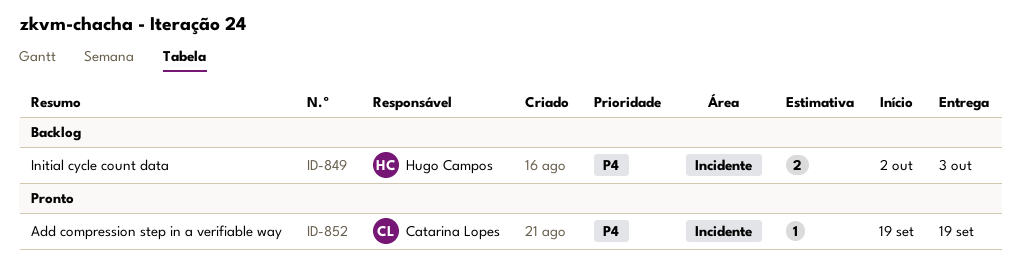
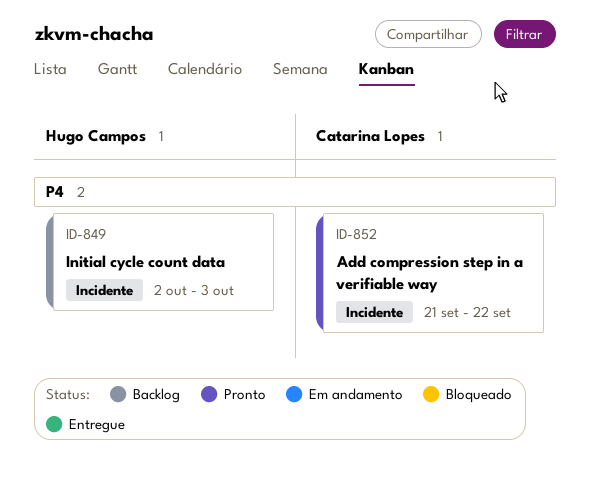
ID-852, start: Sep 19 -> Sep 21
ID-852, due: Sep 19 -> Sep 22

